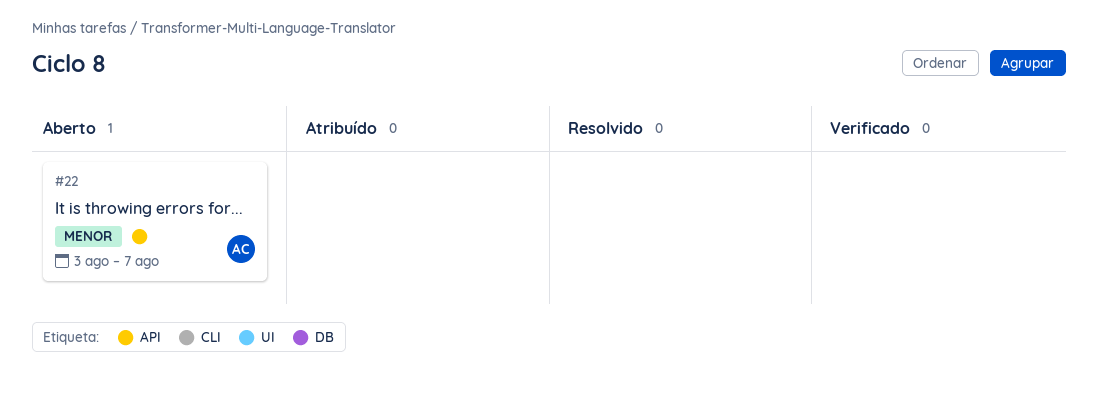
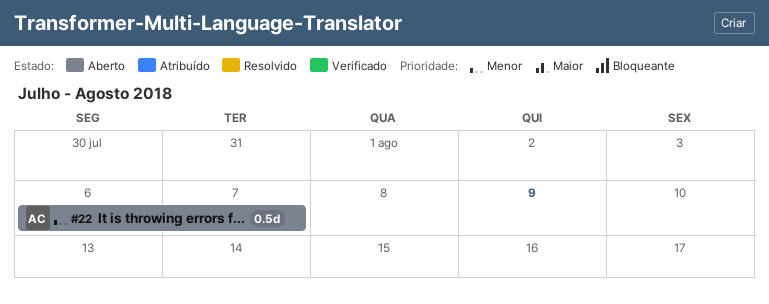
#22, start: Aug 3 -> Aug 6

